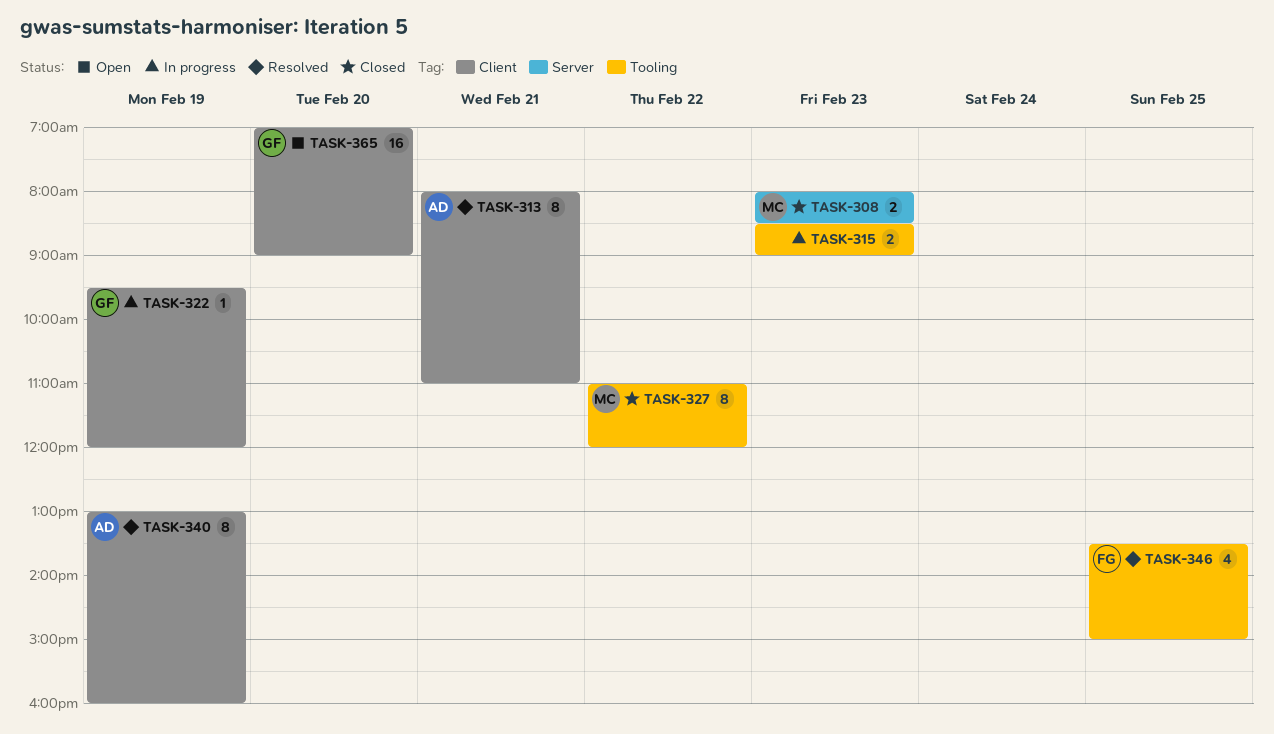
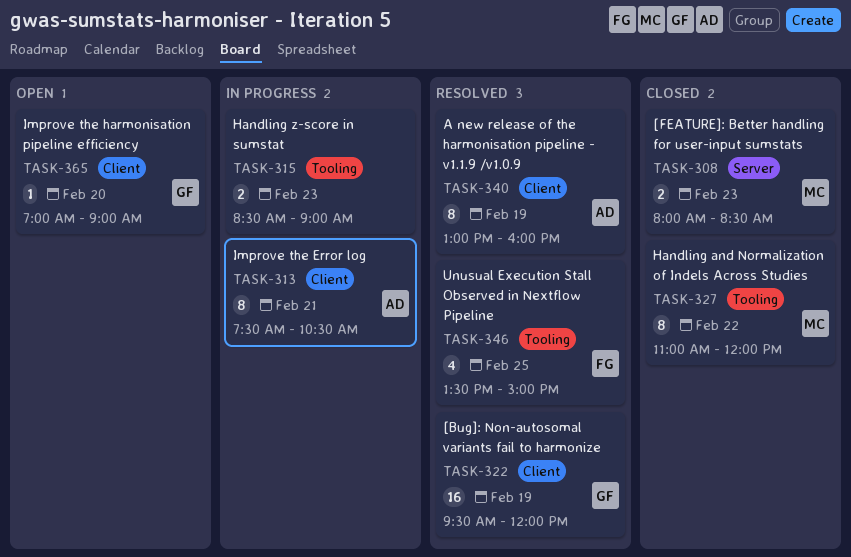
TASK-313, status: Resolved -> In progress
TASK-313, begins: 08:00 -> 07:30
TASK-313, ends: 11:00 -> 10:30
TASK-322, status: In progress -> Resolved
TASK-322, estimate: 1 -> 16
TASK-365, estimate: 16 -> 1

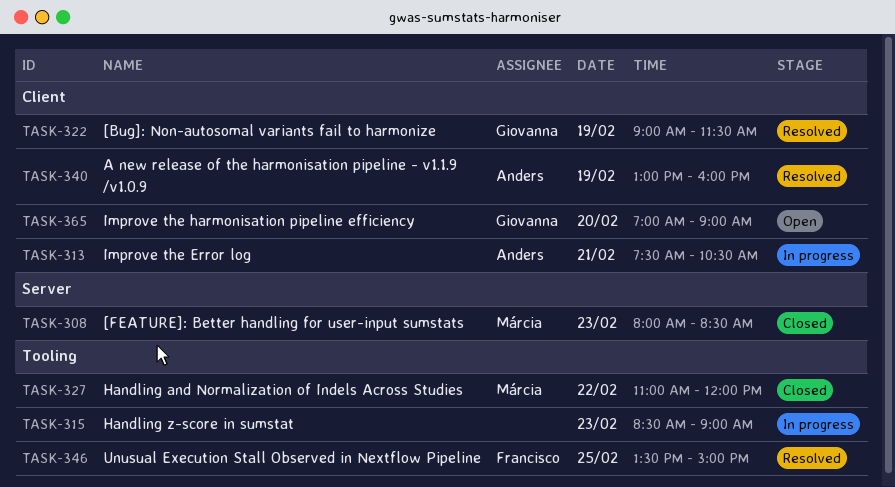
TASK-322, begins: 09:30 -> 09:00
TASK-322, ends: 12:00 -> 11:30

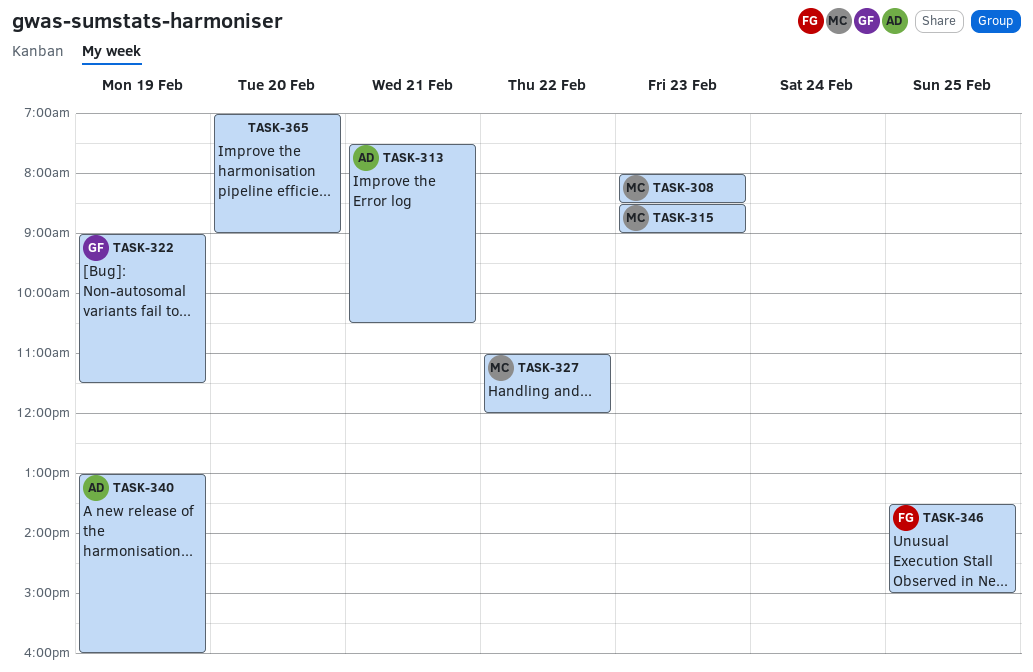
TASK-315, owner: none -> Márcia
TASK-365, owner: Giovanna -> none

